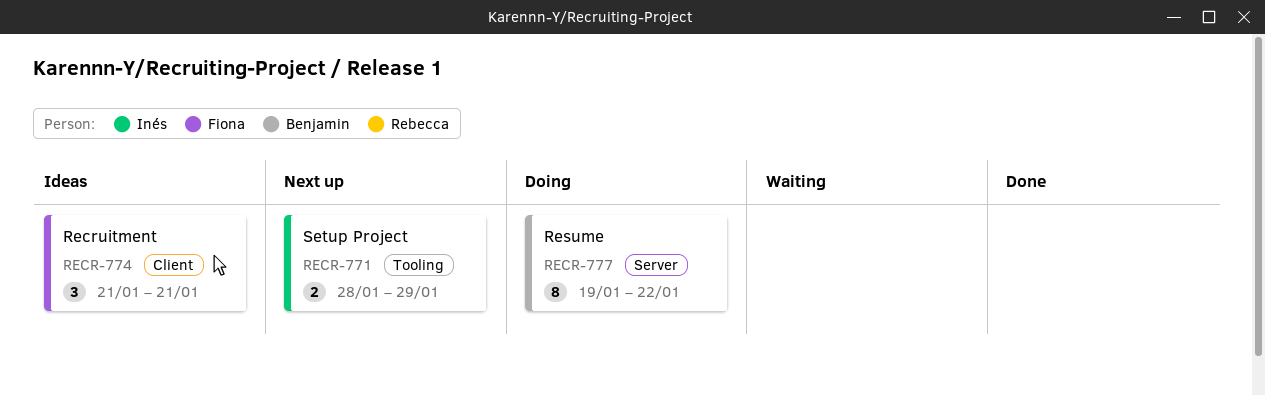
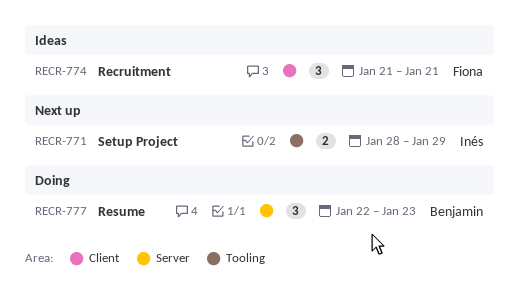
RECR-777, estimate: 8 -> 3
RECR-777, start: Jan 19 -> Jan 22
RECR-777, due: Jan 22 -> Jan 23

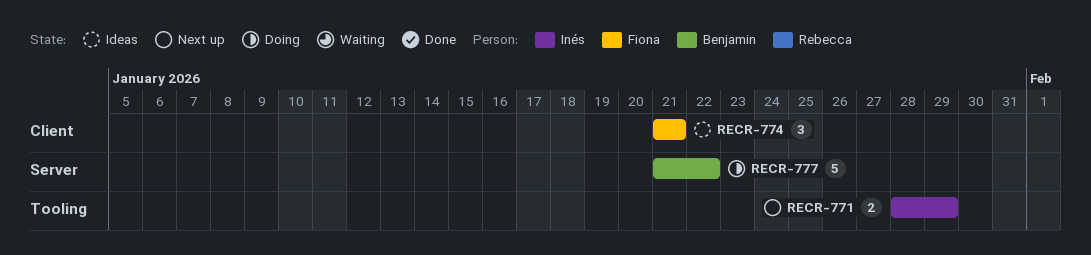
RECR-777, estimate: 3 -> 5
RECR-777, start: Jan 22 -> Jan 21
RECR-777, due: Jan 23 -> Jan 22

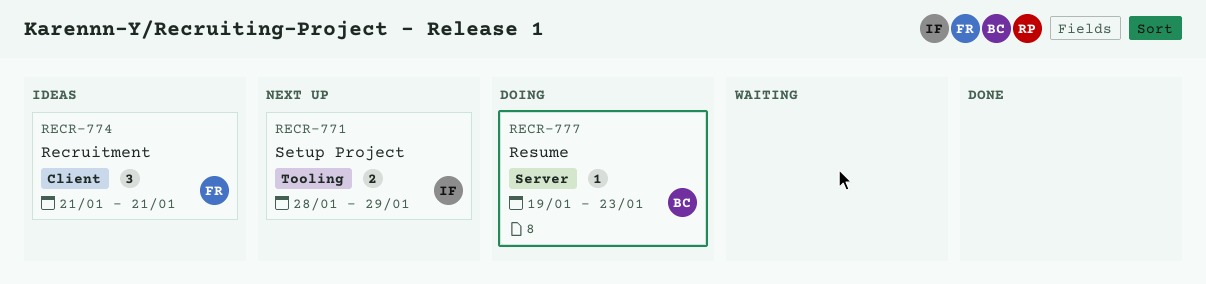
RECR-777, estimate: 5 -> 1
RECR-777, start: Jan 21 -> Jan 19
RECR-777, due: Jan 22 -> Jan 23

